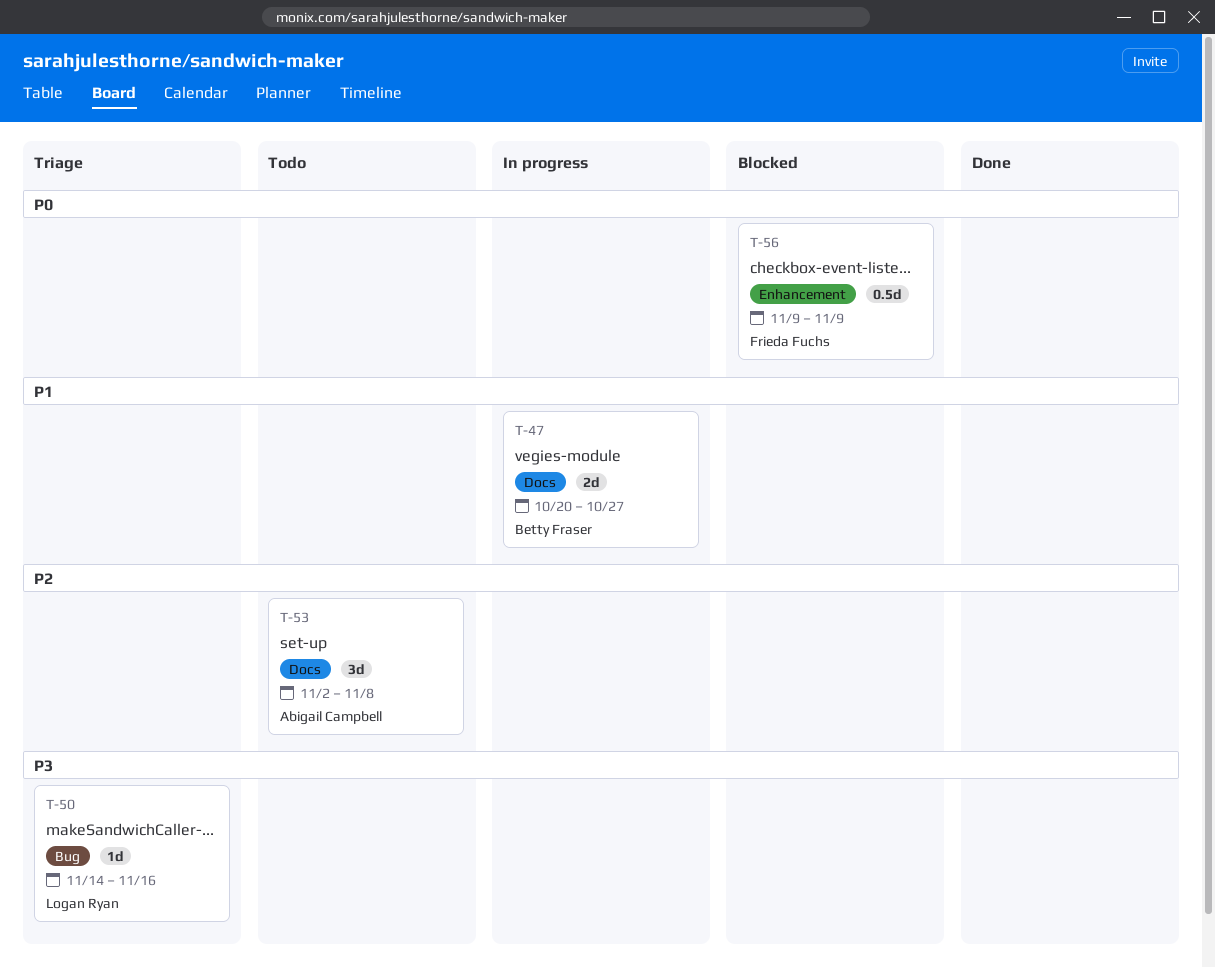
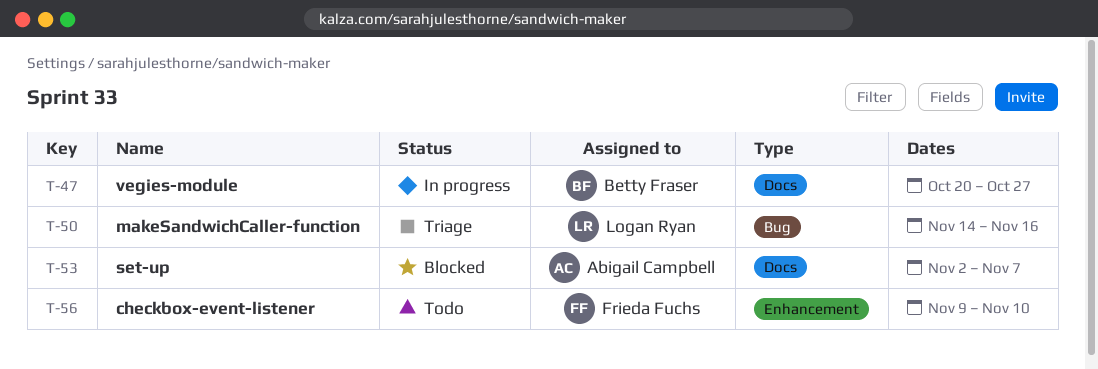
T-53, status: Todo -> Blocked
T-53, due: Nov 8 -> Nov 7
T-56, status: Blocked -> Todo
T-56, due: Nov 9 -> Nov 10

